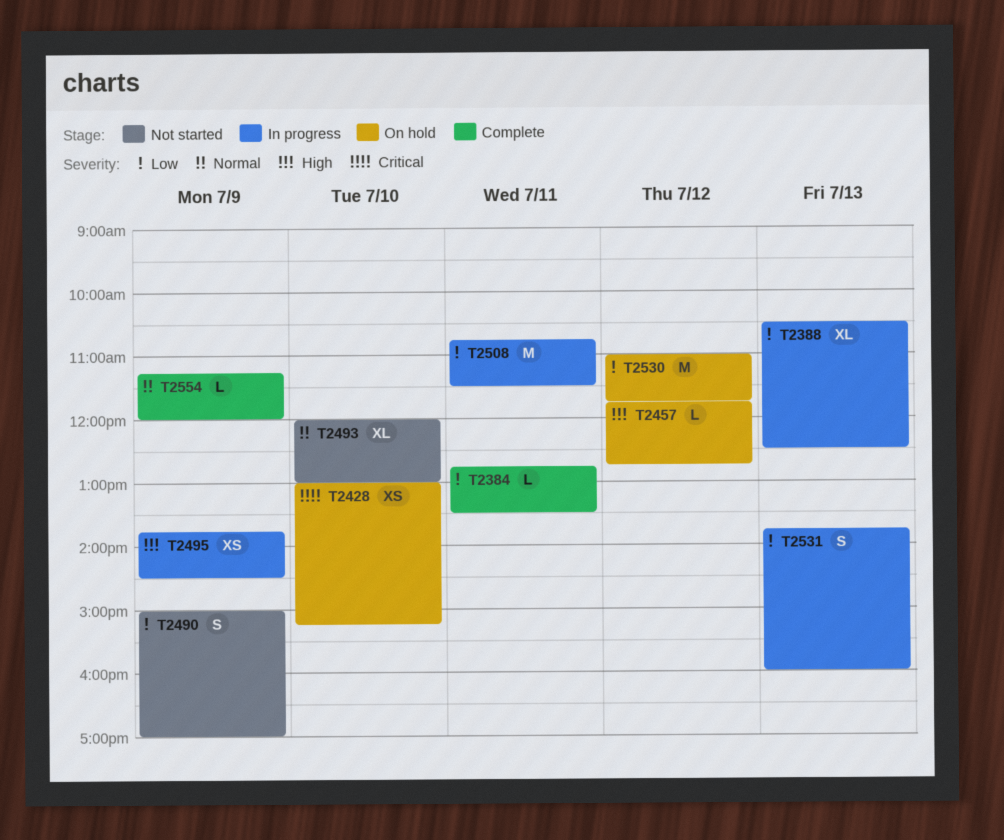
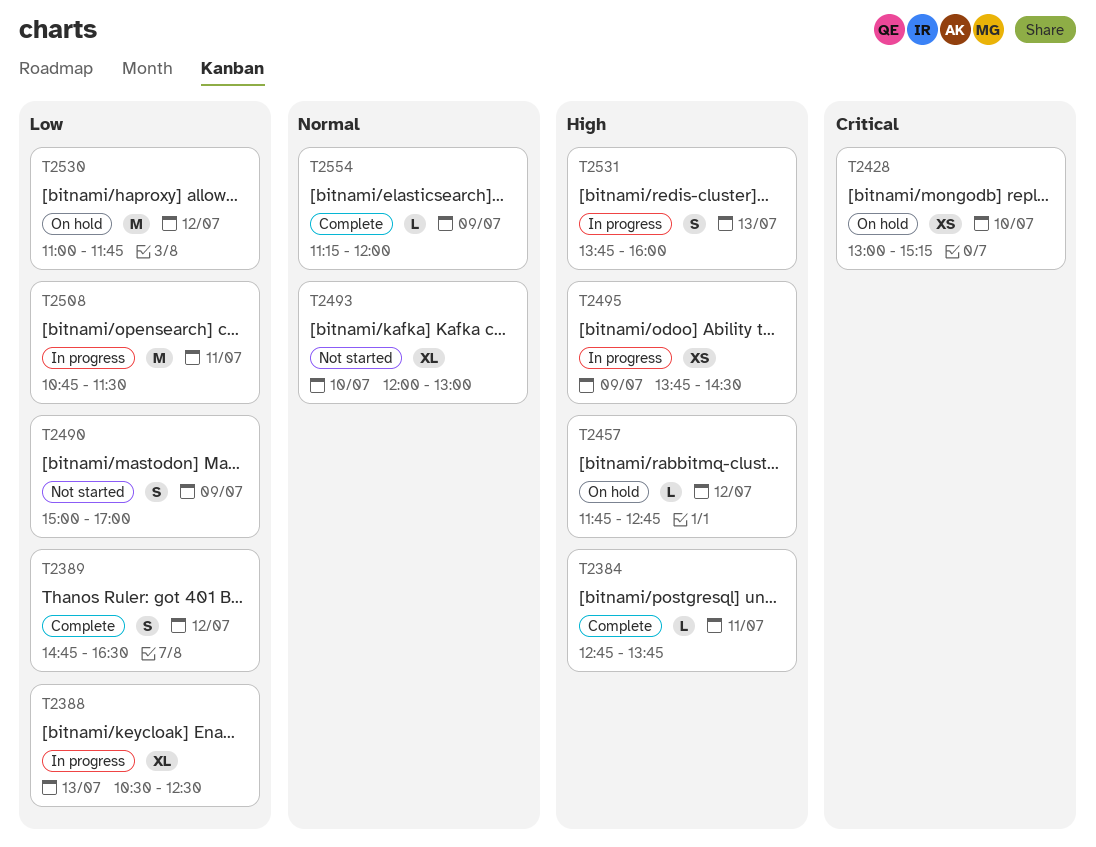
T2384, priority: Low -> High
T2384, ends: 13:30 -> 13:45
T2389: none -> present
T2531, priority: Low -> High

